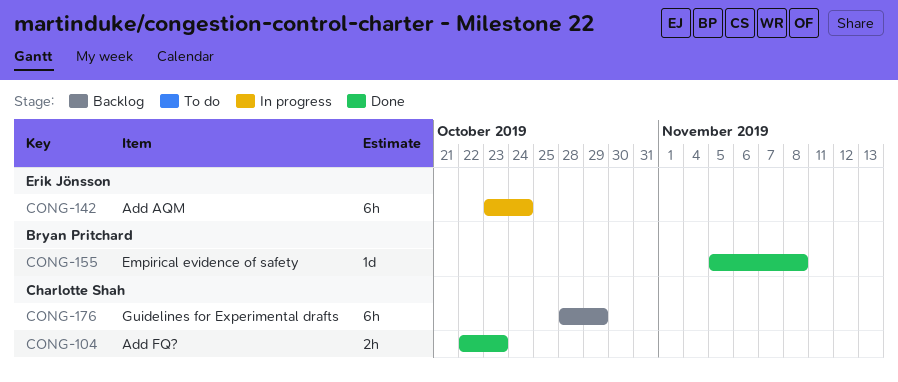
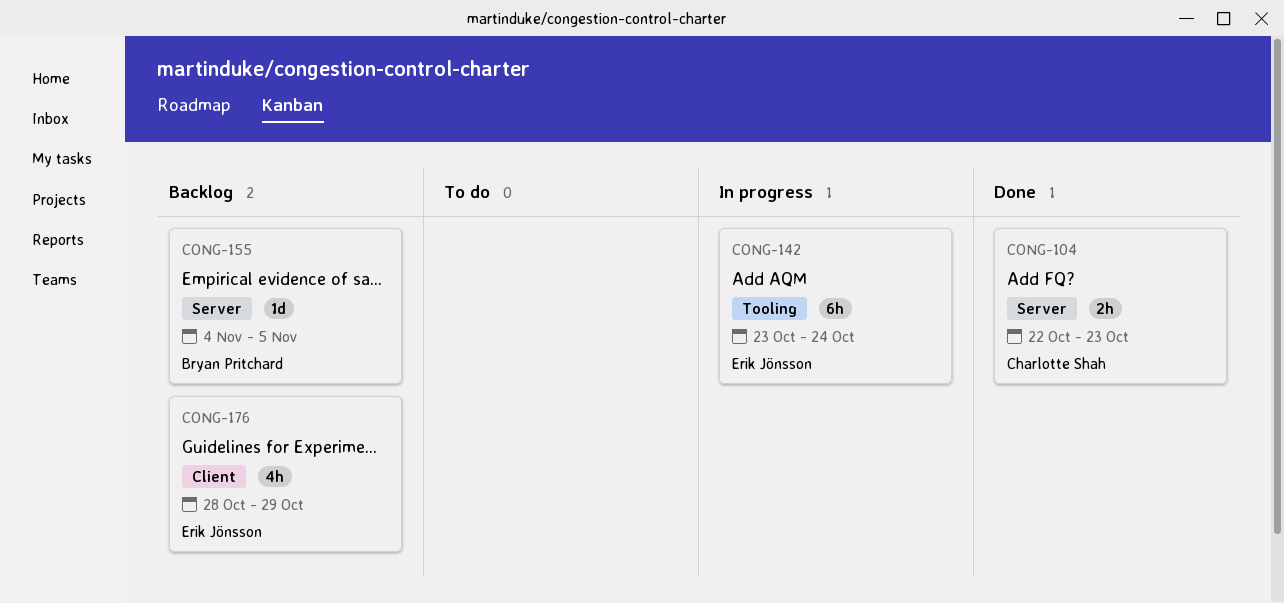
CONG-155, status: Done -> Backlog
CONG-155, start: Nov 5 -> Nov 4
CONG-155, due: Nov 8 -> Nov 5
CONG-176, owner: Charlotte Shah -> Erik Jönsson
CONG-176, estimate: 6h -> 4h

